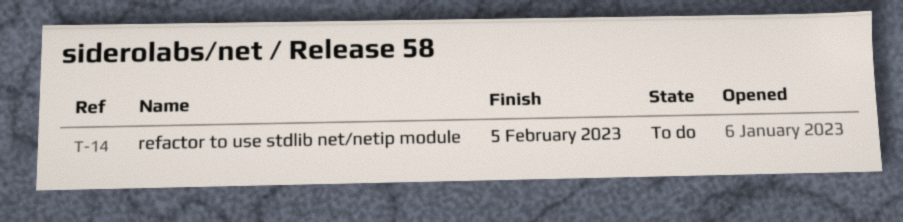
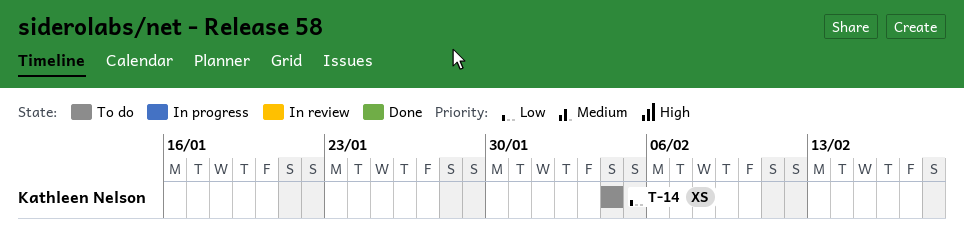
T-14, due: Feb 5 -> Feb 4

